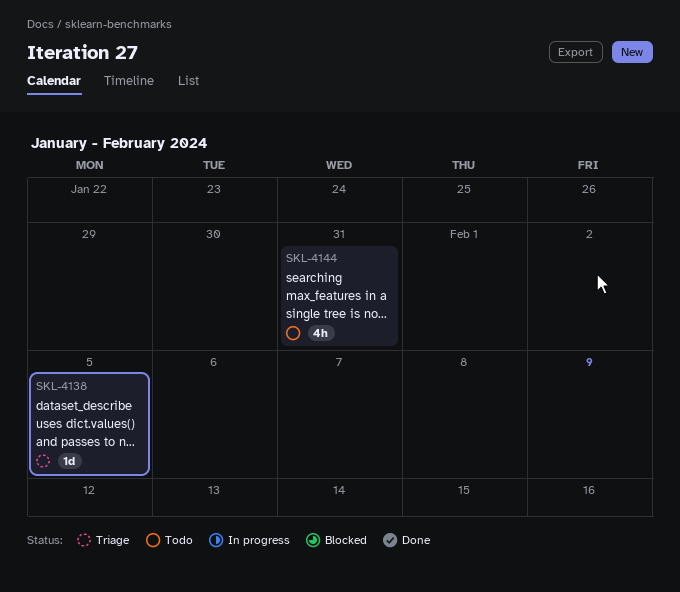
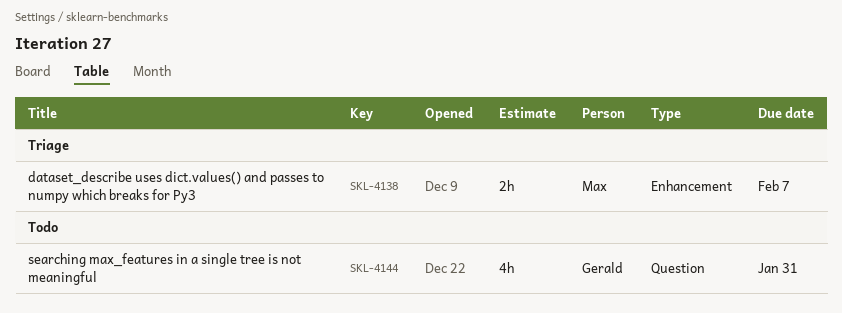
SKL-4138, estimate: 1d -> 2h
SKL-4138, due: Feb 5 -> Feb 7

